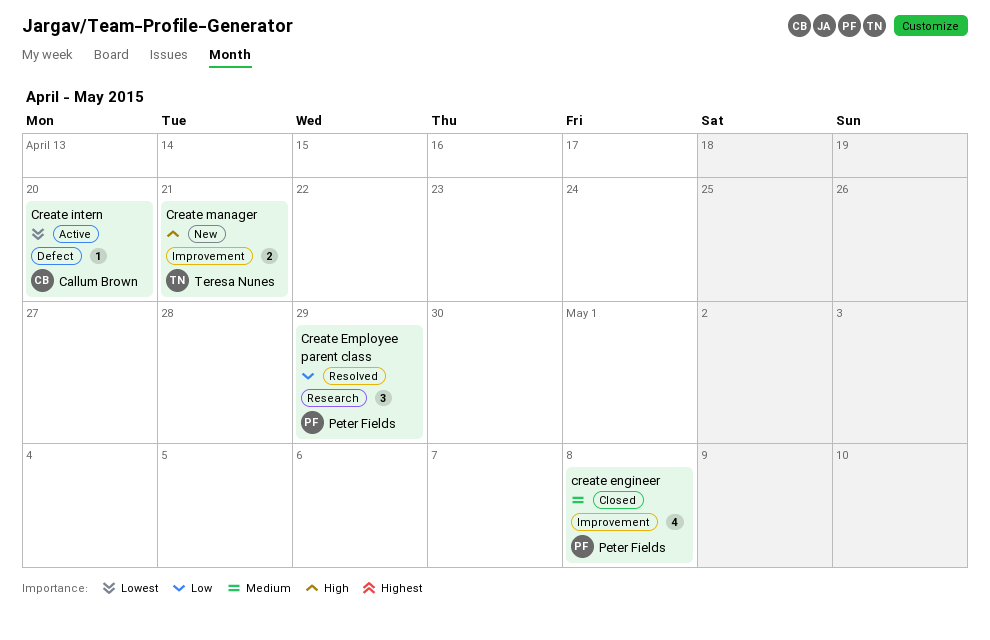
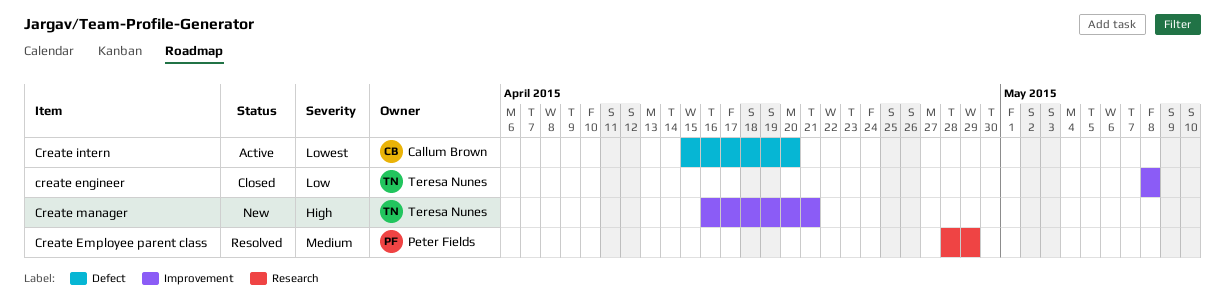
Create Employee parent class, priority: Low -> Medium
create engineer, owner: Peter Fields -> Teresa Nunes
create engineer, priority: Medium -> Low

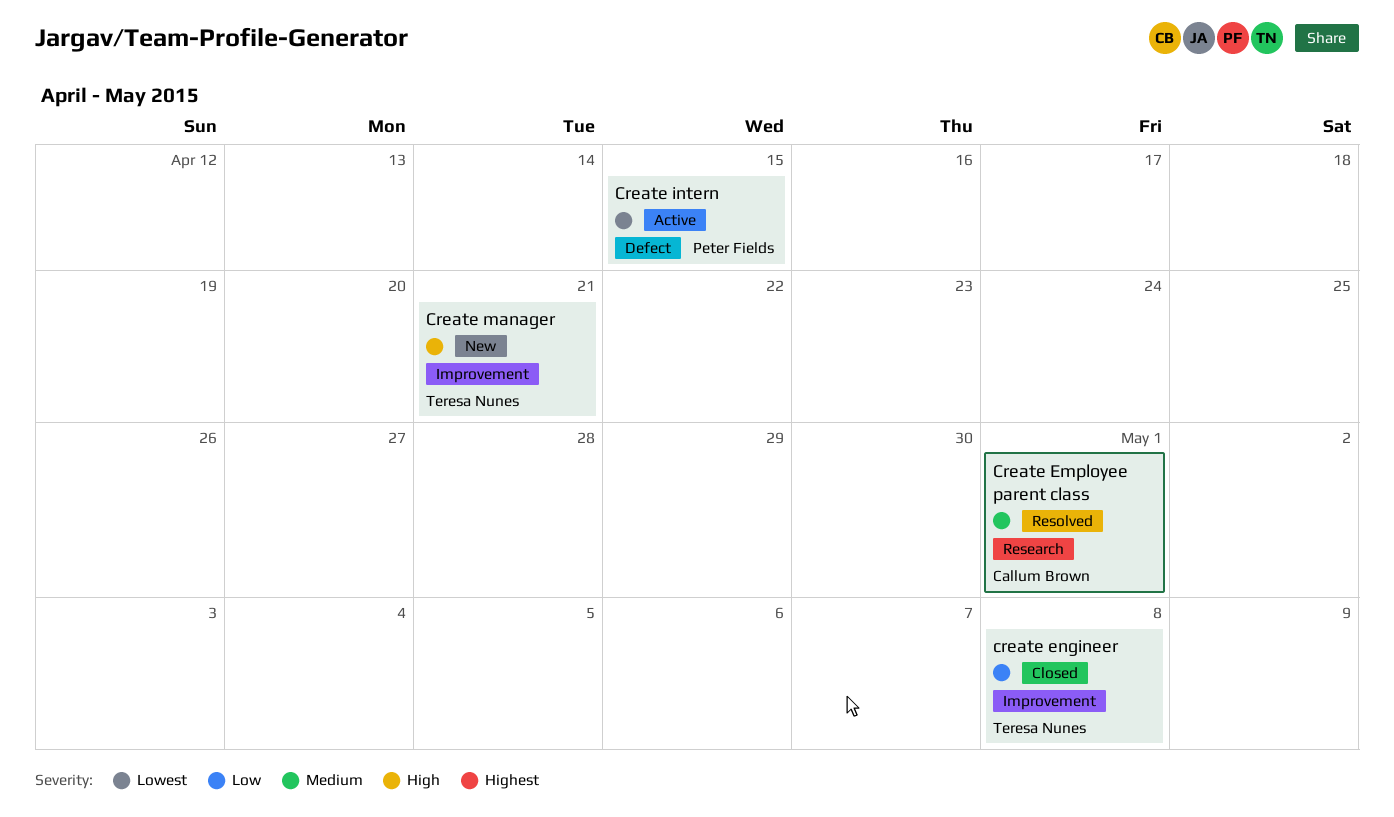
Create Employee parent class, owner: Peter Fields -> Callum Brown
Create Employee parent class, due: Apr 29 -> May 1
Create intern, owner: Callum Brown -> Peter Fields
Create intern, due: Apr 20 -> Apr 15

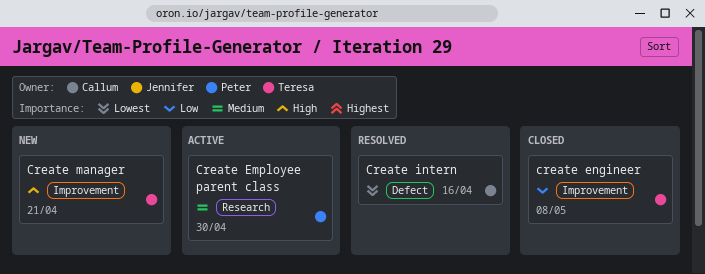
Create Employee parent class, status: Resolved -> Active
Create Employee parent class, owner: Callum Brown -> Peter Fields
Create Employee parent class, due: May 1 -> Apr 30
Create intern, status: Active -> Resolved
Create intern, owner: Peter Fields -> Callum Brown
Create intern, due: Apr 15 -> Apr 16

